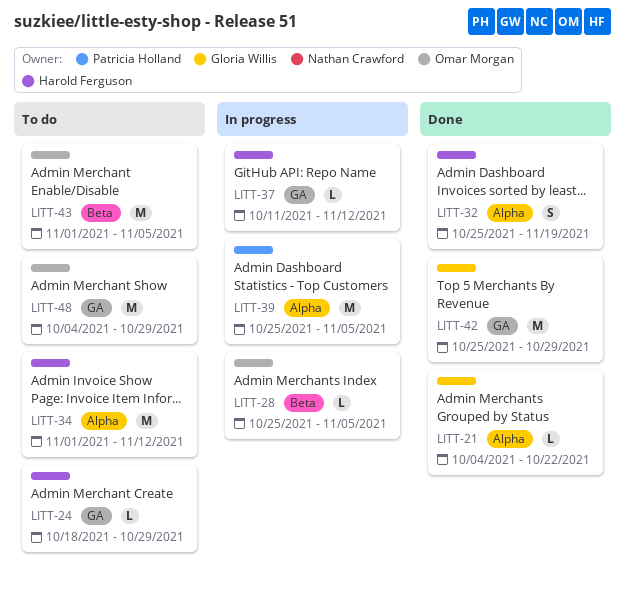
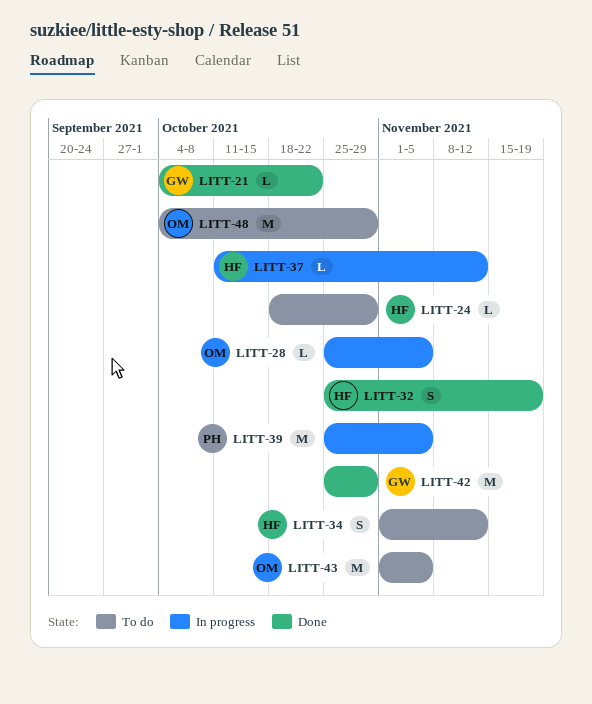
LITT-34, estimate: M -> S

